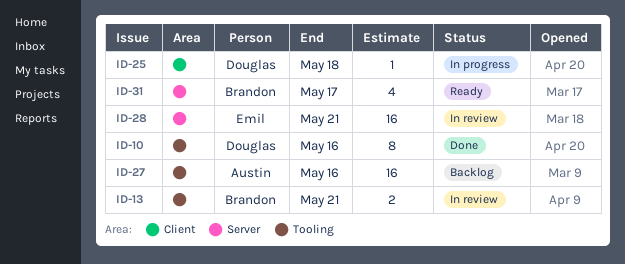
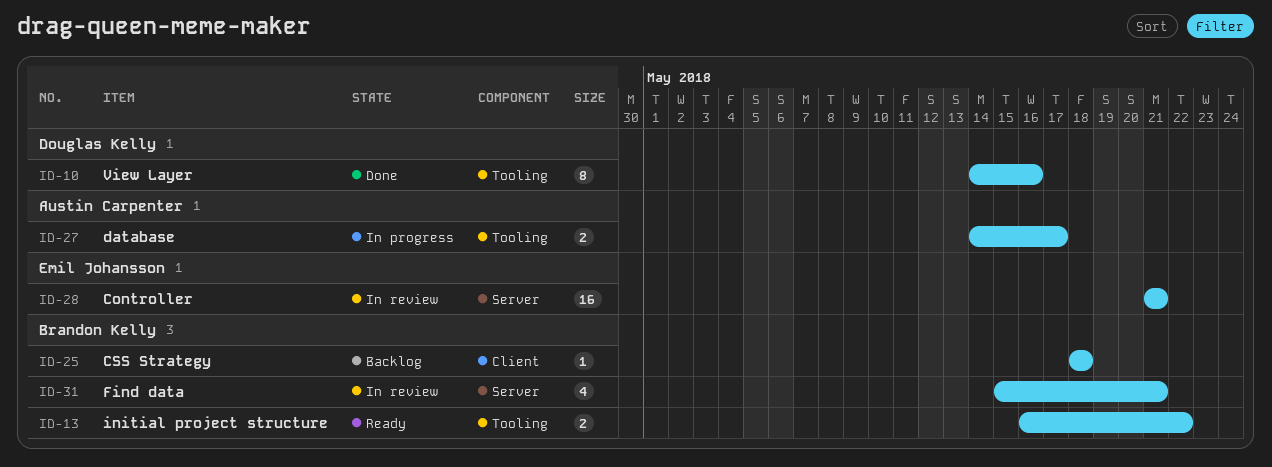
ID-13, status: In review -> Ready
ID-13, due: May 21 -> May 22
ID-25, status: In progress -> Backlog
ID-25, owner: Douglas Kelly -> Brandon Kelly
ID-27, status: Backlog -> In progress
ID-27, estimate: 16 -> 2
ID-27, due: May 16 -> May 17
ID-31, status: Ready -> In review
ID-31, due: May 17 -> May 21

